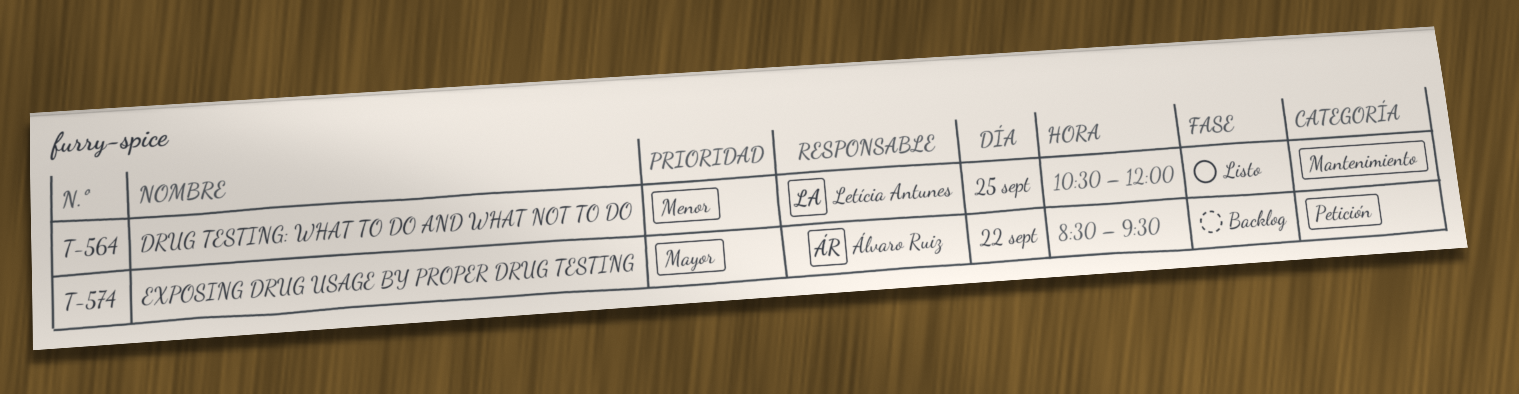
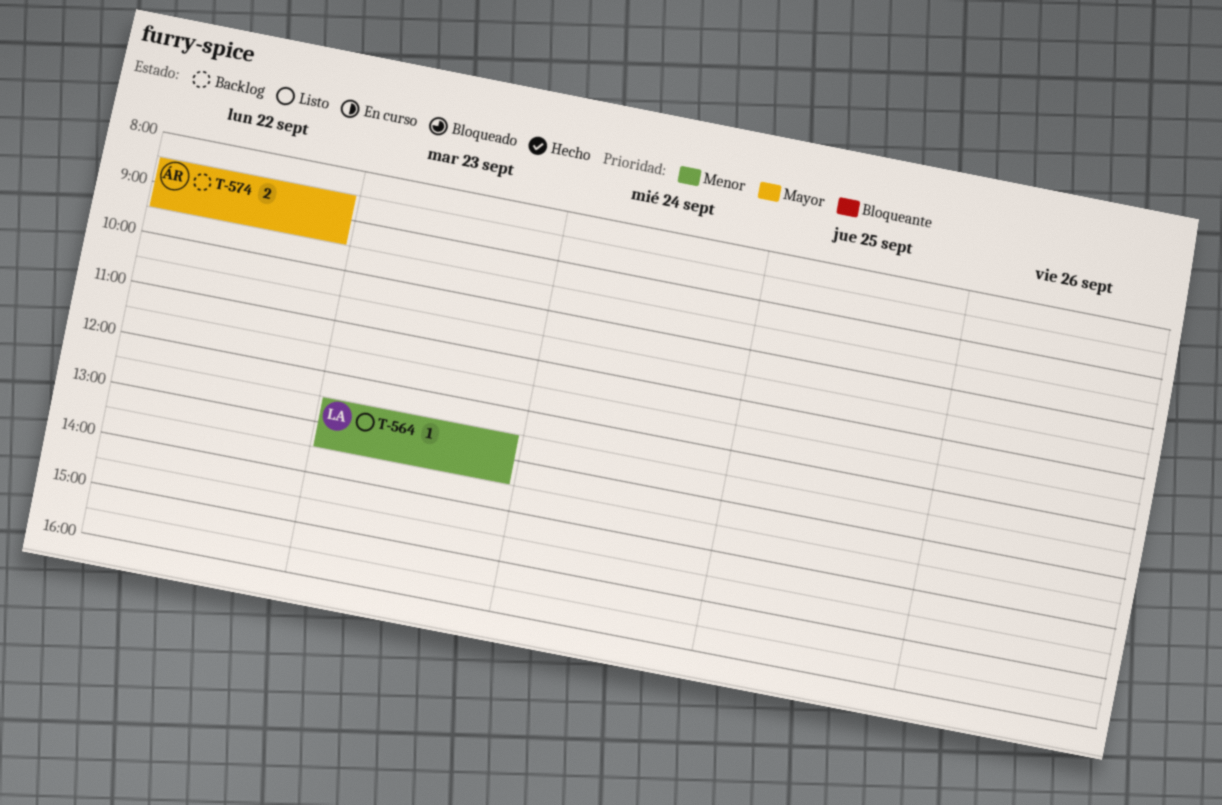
T-564, day: Sep 25 -> Sep 23
T-564, begins: 10:30 -> 12:30
T-564, ends: 12:00 -> 13:30

